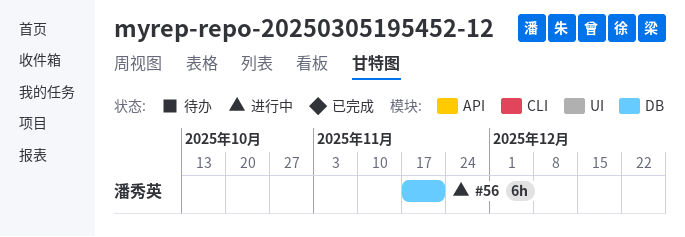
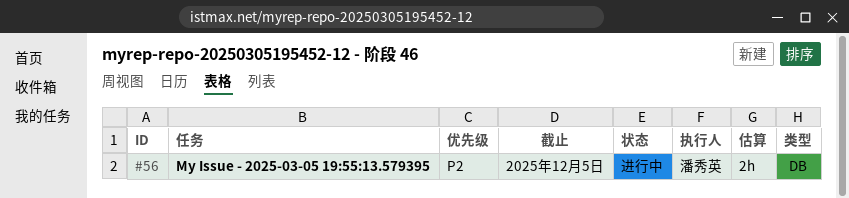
#56, estimate: 6h -> 2h
#56, due: Nov 21 -> Dec 5

